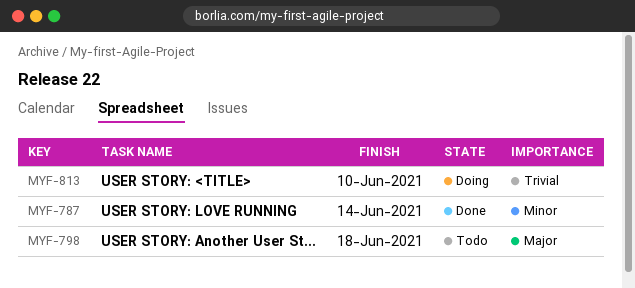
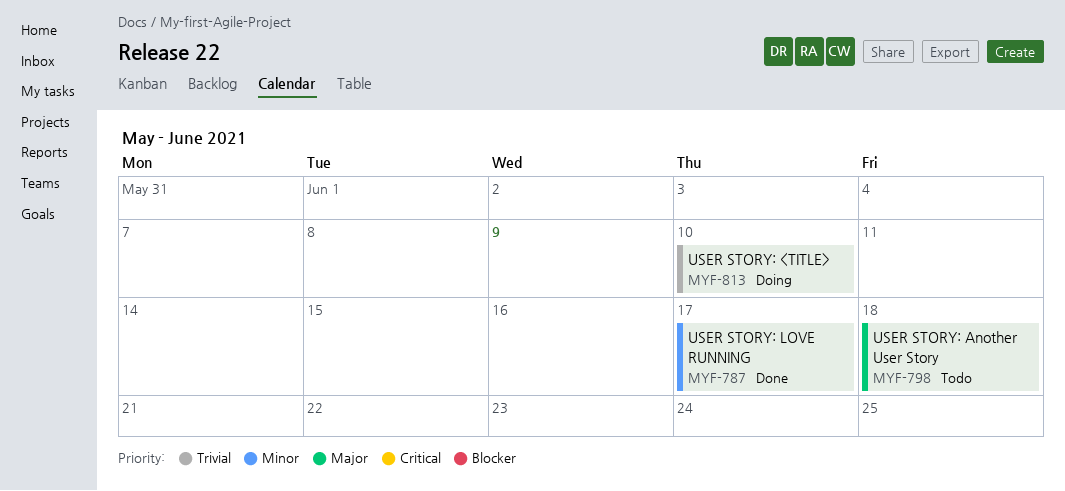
MYF-787, due: Jun 14 -> Jun 17

